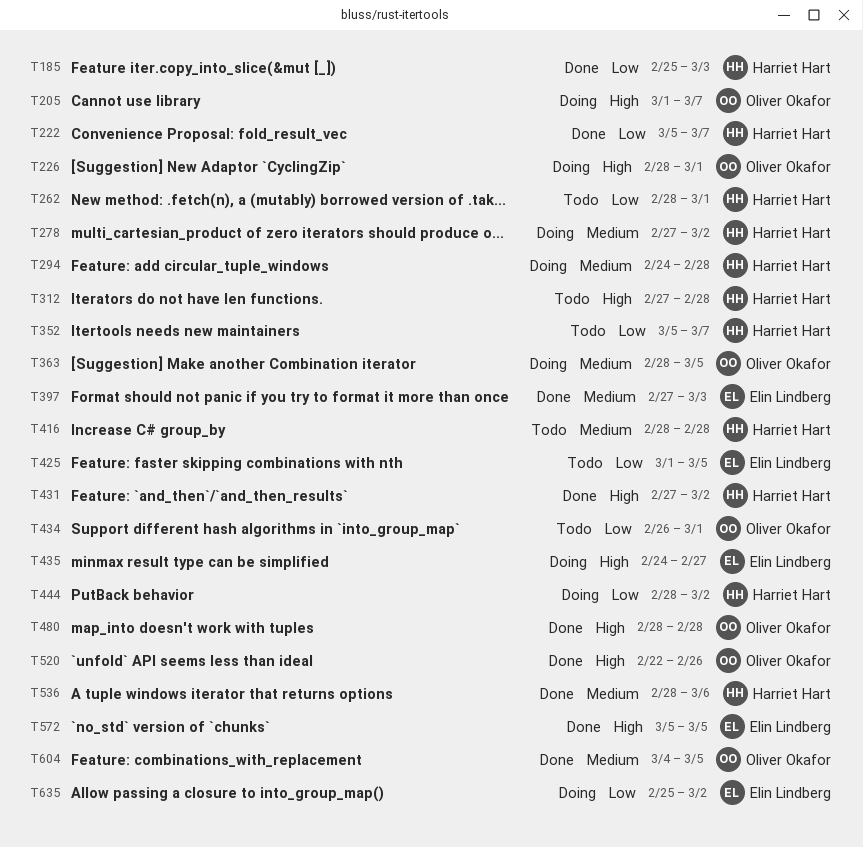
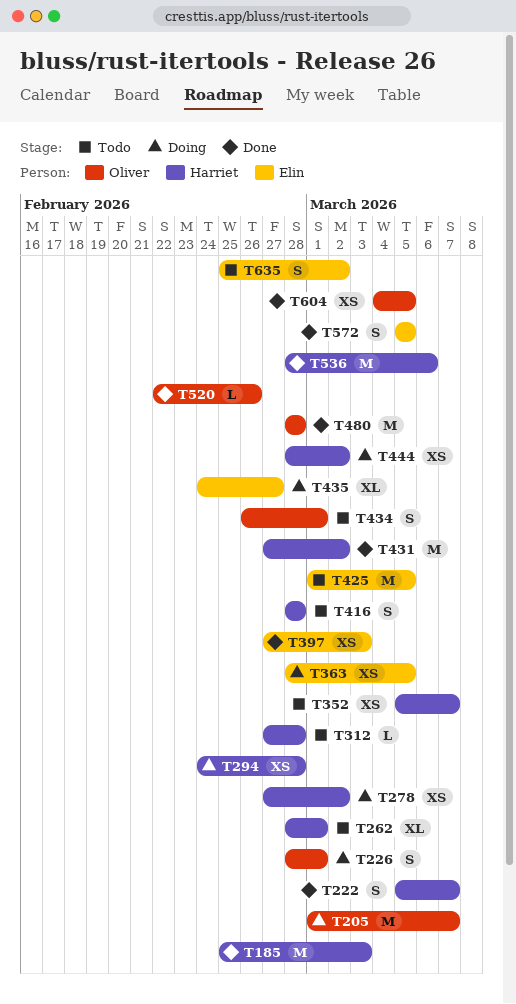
T363, owner: Oliver Okafor -> Elin Lindberg
T635, status: Doing -> Todo

